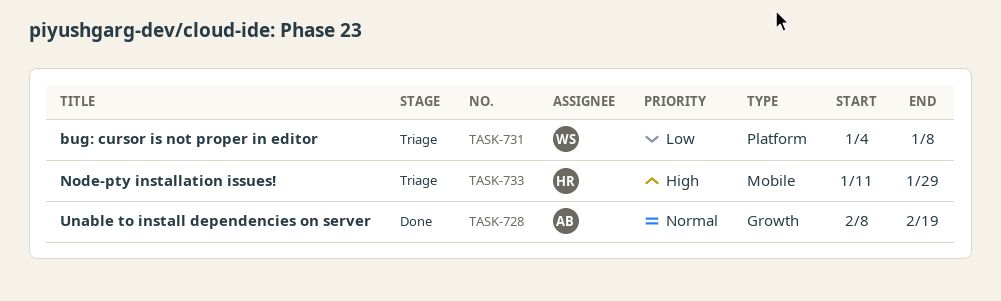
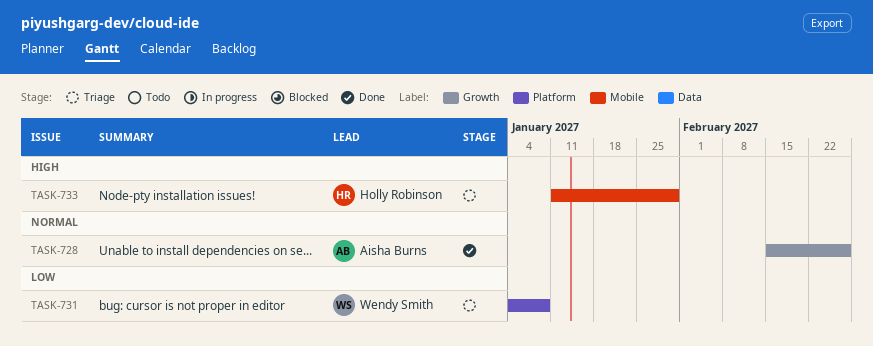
TASK-728, start: Feb 8 -> Feb 15
TASK-728, due: Feb 19 -> Feb 26

